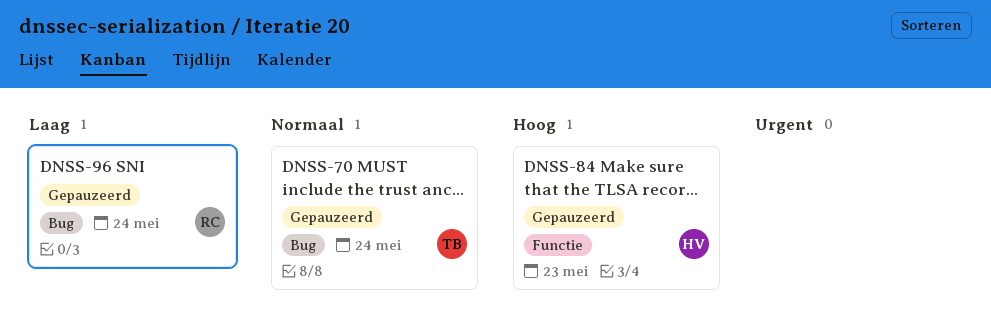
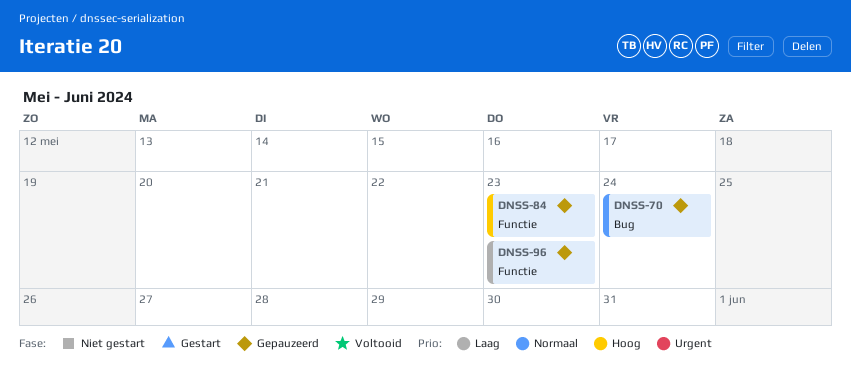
DNSS-96, label: Bug -> Functie
DNSS-96, due: May 24 -> May 23

